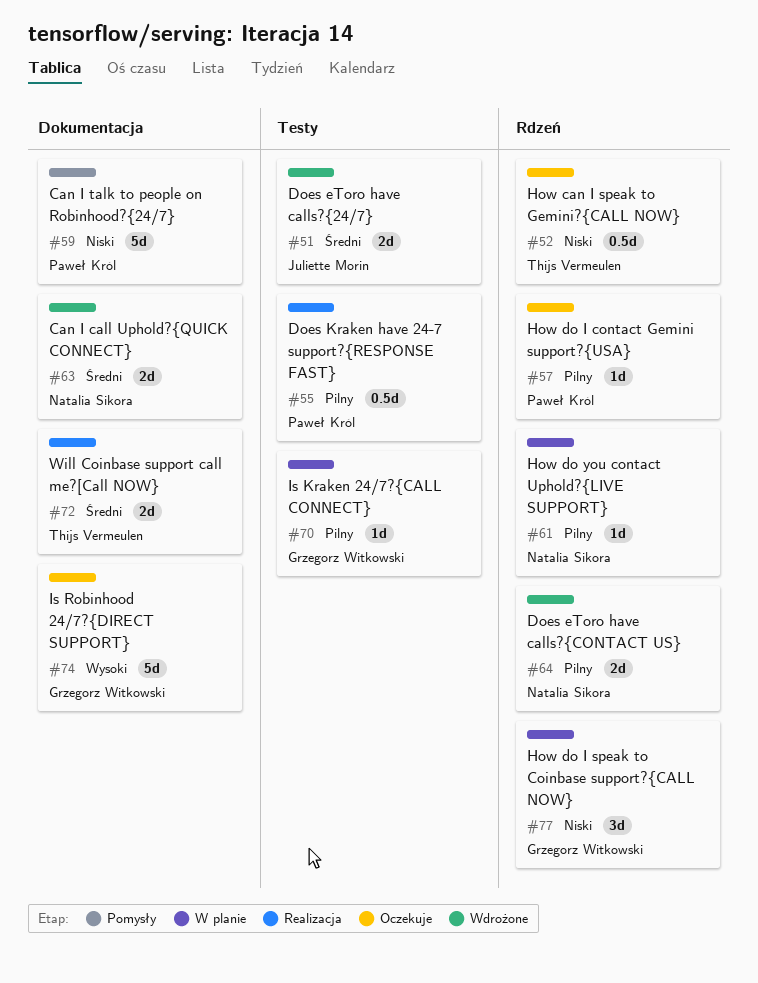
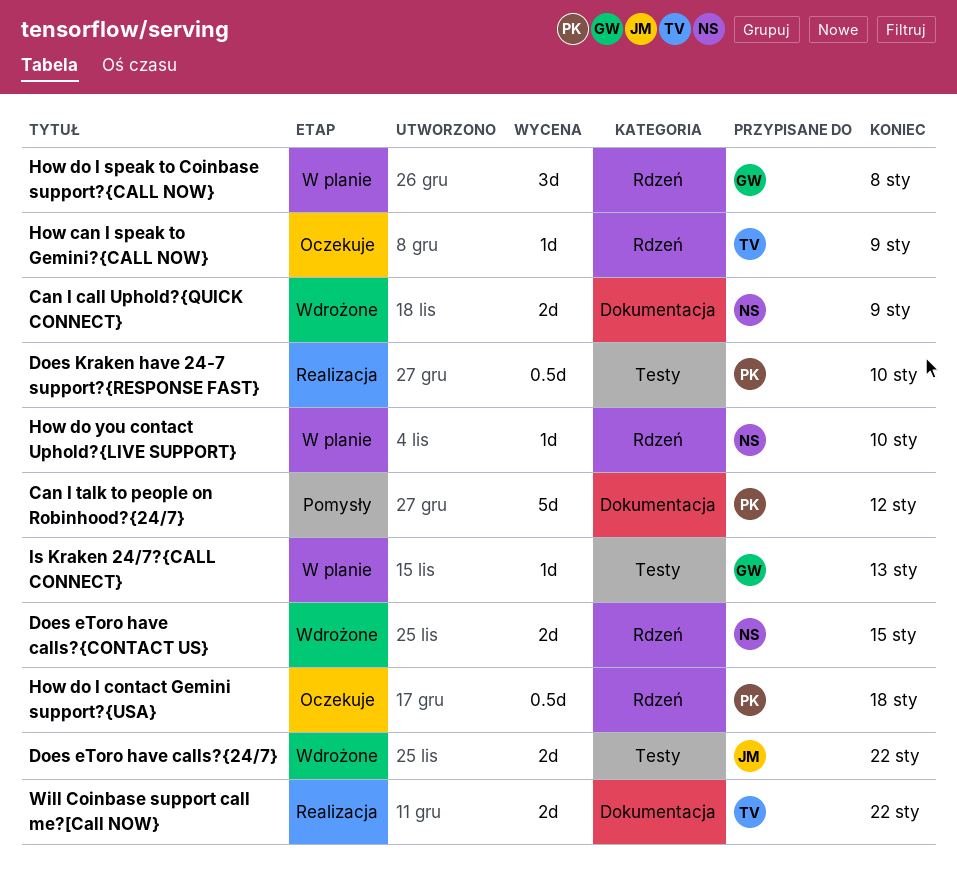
How can I speak to Gemini?{CALL NOW}, estimate: 0.5d -> 1d
How do I contact Gemini support?{USA}, estimate: 1d -> 0.5d
Is Robinhood 24/7?{DIRECT SUPPORT}: present -> none

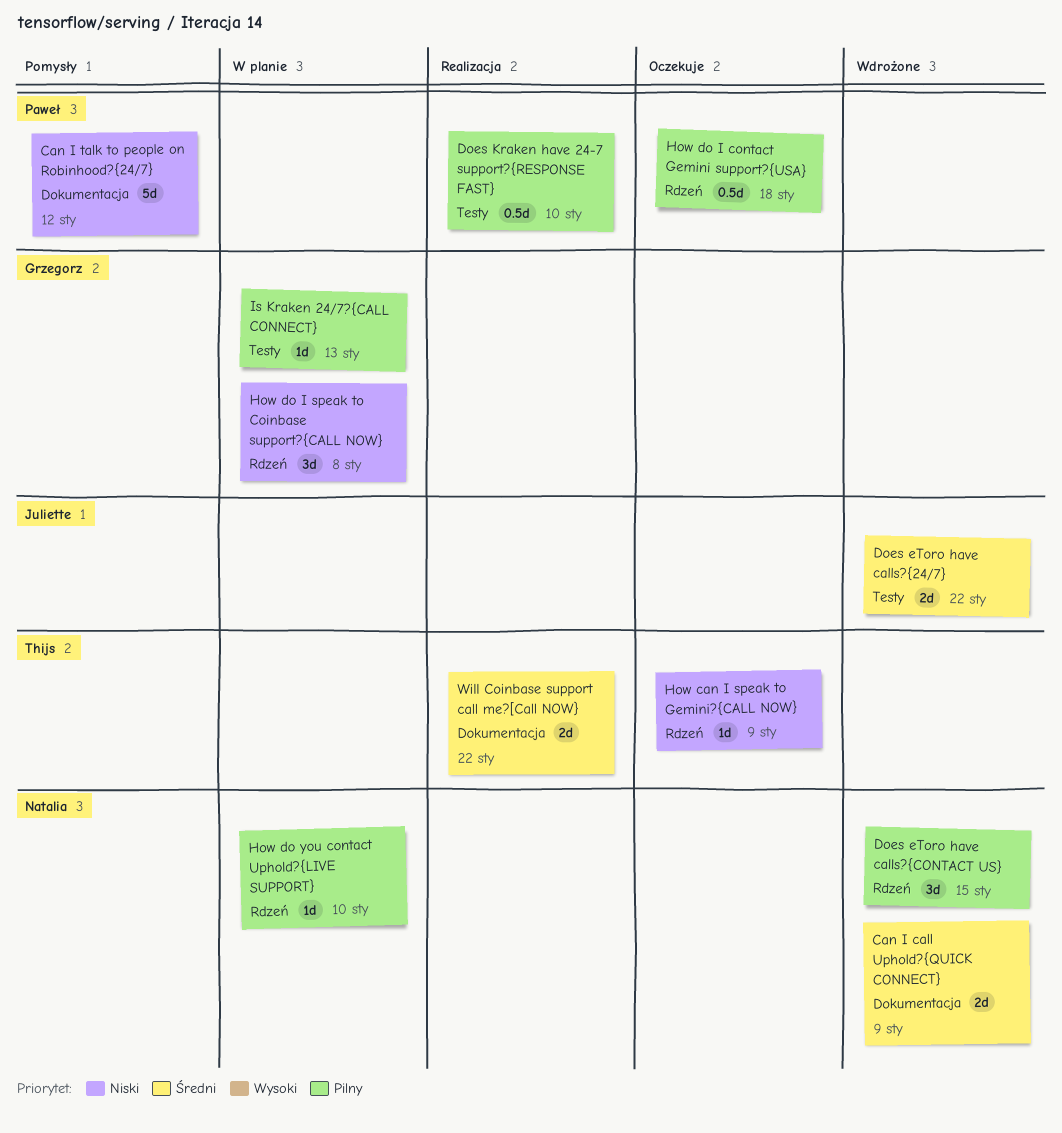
Does eToro have calls?{CONTACT US}, estimate: 2d -> 3d

